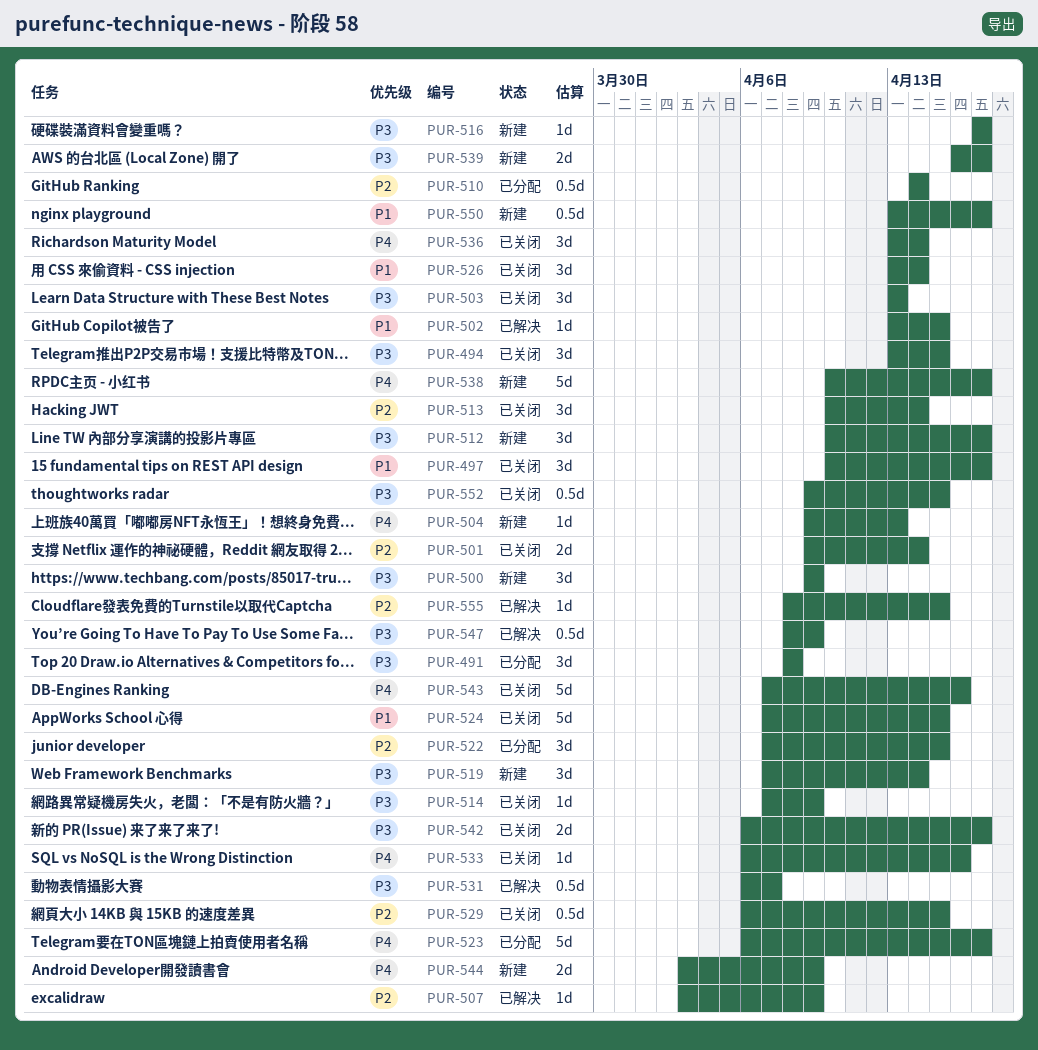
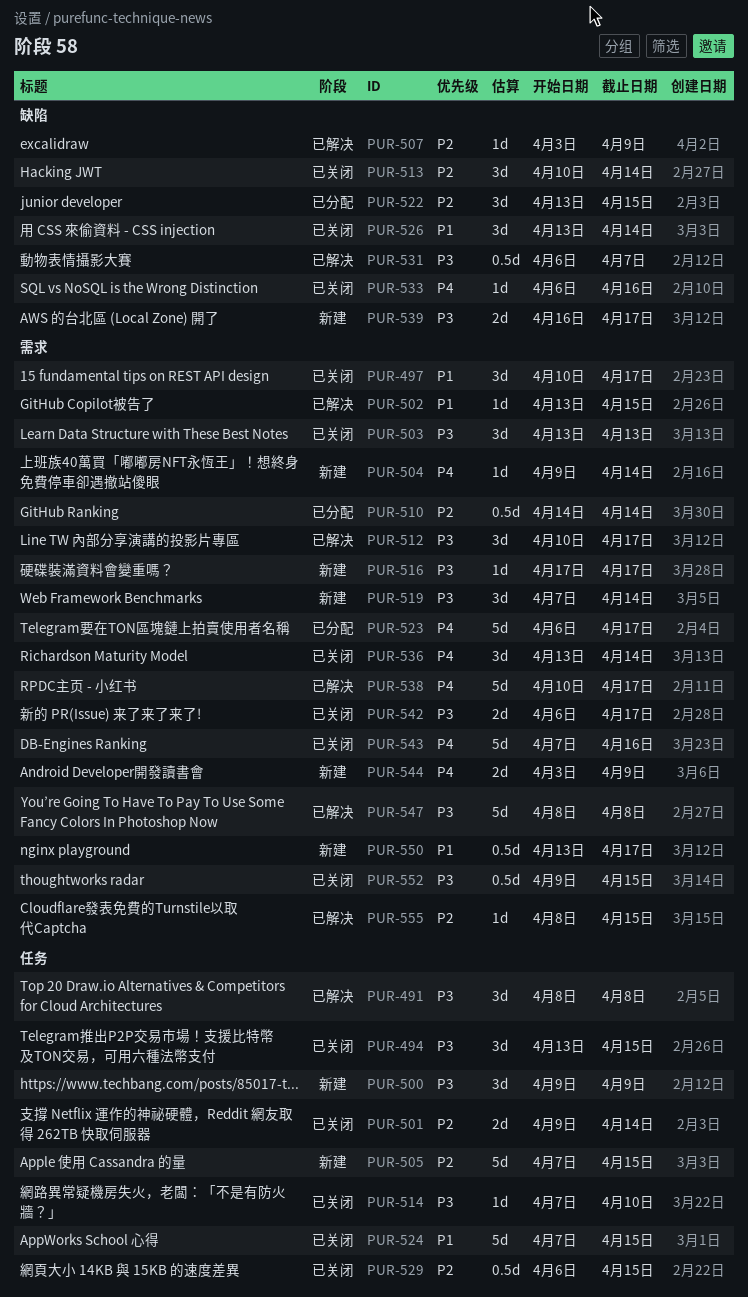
PUR-491, status: 已分配 -> 已解决
PUR-504, due: Apr 13 -> Apr 14
PUR-505: none -> present
PUR-512, status: 新建 -> 已解决
PUR-514, due: Apr 9 -> Apr 10
PUR-522, start: Apr 7 -> Apr 13
PUR-538, status: 新建 -> 已解决
PUR-547, estimate: 0.5d -> 5d
PUR-547, due: Apr 9 -> Apr 8

